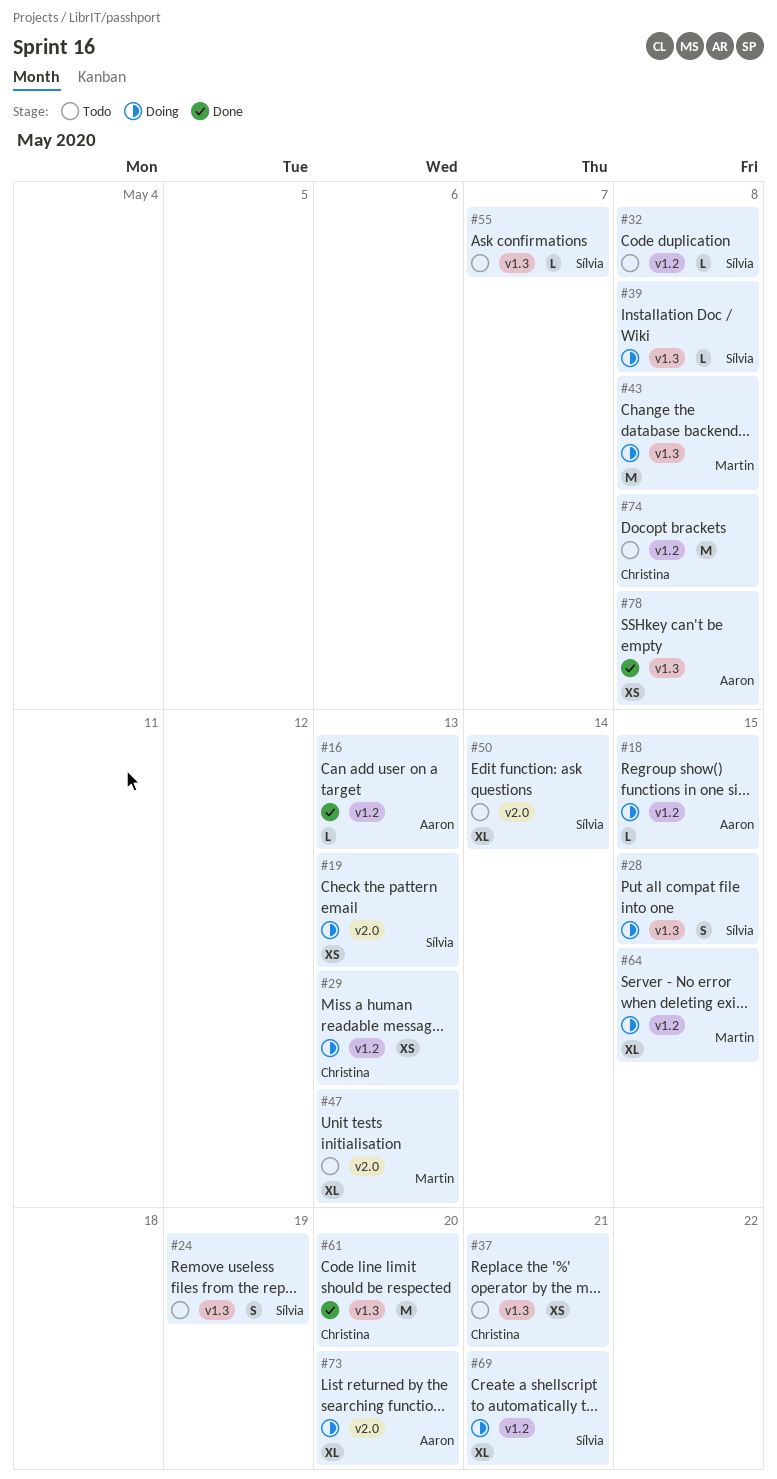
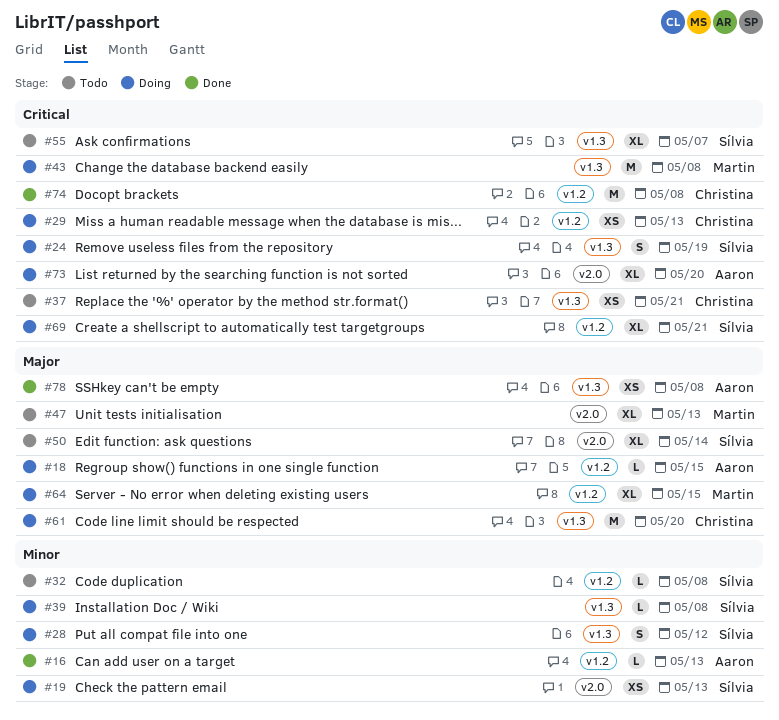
#24, status: Todo -> Doing
#28, due: May 15 -> May 12
#55, estimate: L -> XL
#61, status: Done -> Doing
#74, status: Todo -> Done

